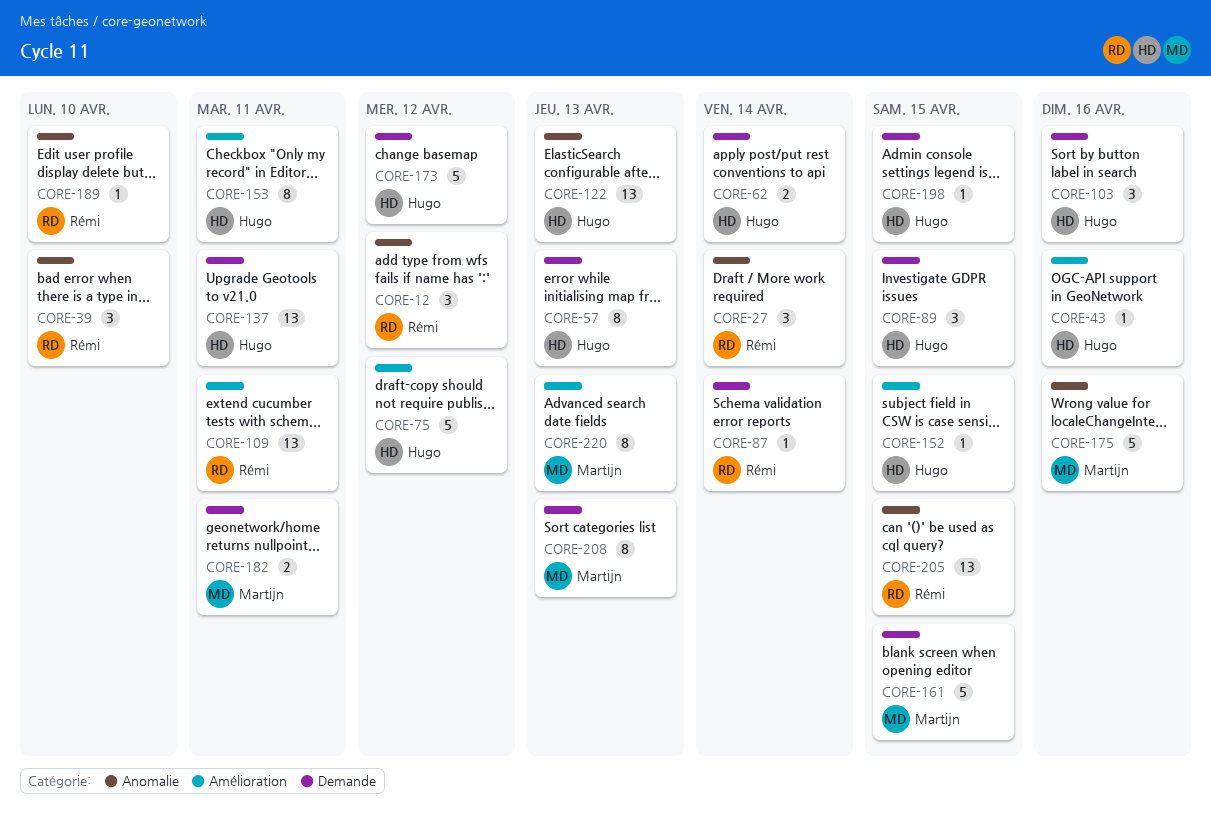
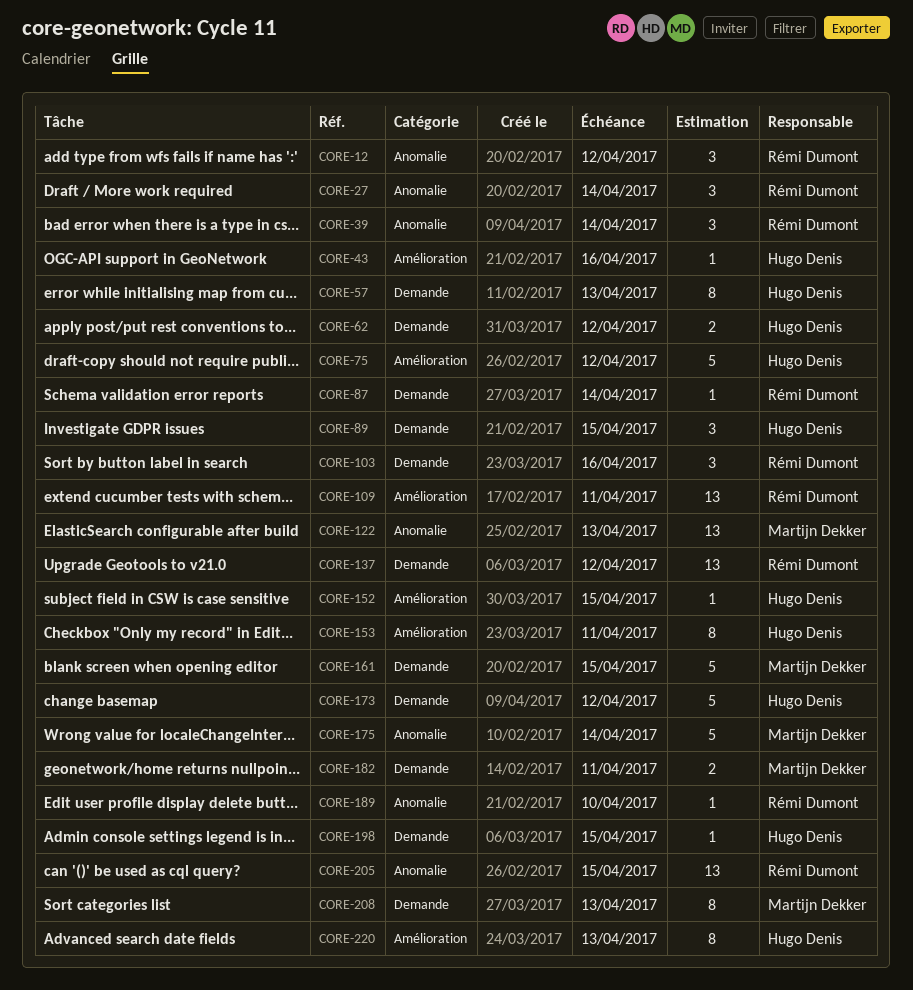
CORE-39, due: Apr 10 -> Apr 14
CORE-62, due: Apr 14 -> Apr 12
CORE-103, owner: Hugo Denis -> Rémi Dumont
CORE-122, owner: Hugo Denis -> Martijn Dekker
CORE-137, owner: Hugo Denis -> Rémi Dumont
CORE-137, due: Apr 11 -> Apr 12
CORE-175, due: Apr 16 -> Apr 14
CORE-220, owner: Martijn Dekker -> Hugo Denis

